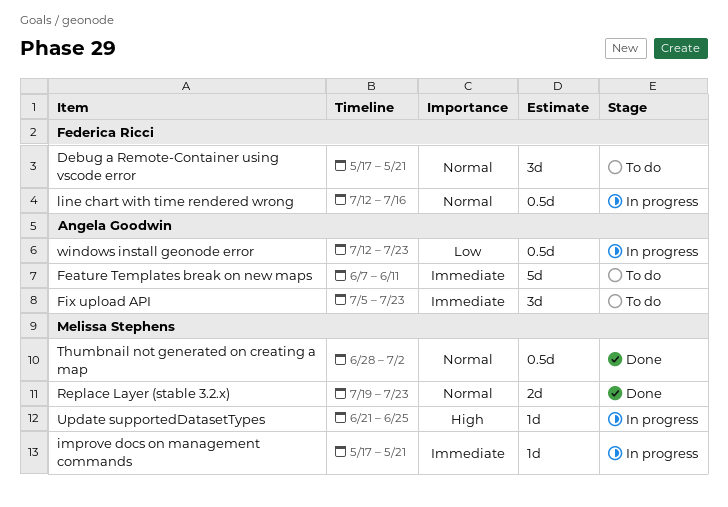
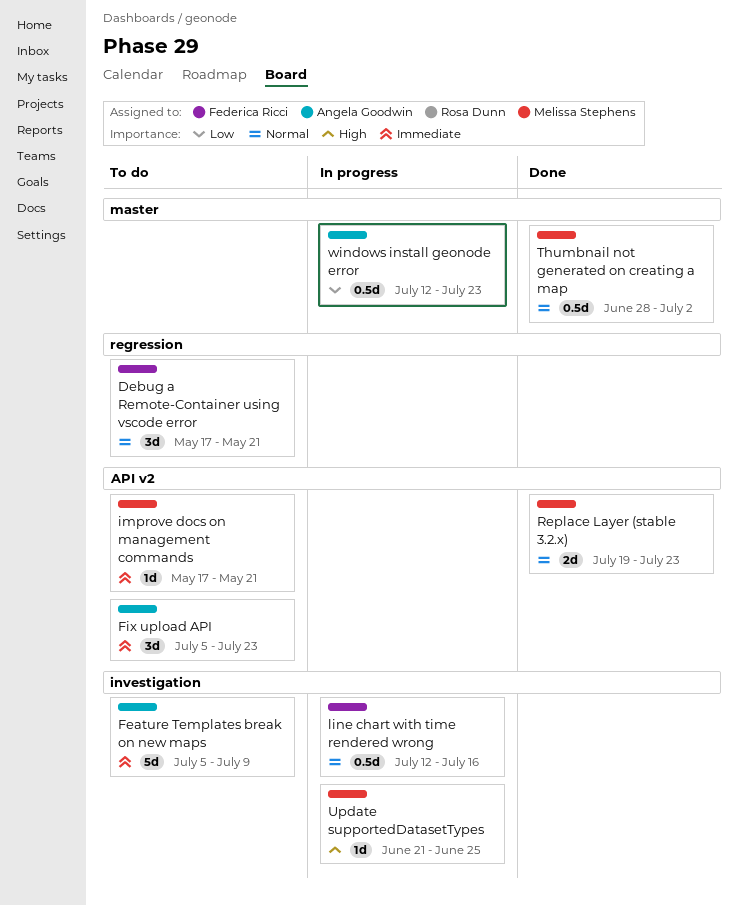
Feature Templates break on new maps, start: Jun 7 -> Jul 5
Feature Templates break on new maps, due: Jun 11 -> Jul 9
improve docs on management commands, status: In progress -> To do

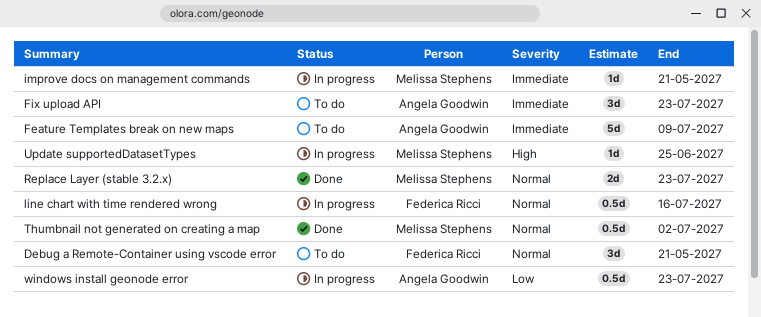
improve docs on management commands, status: To do -> In progress

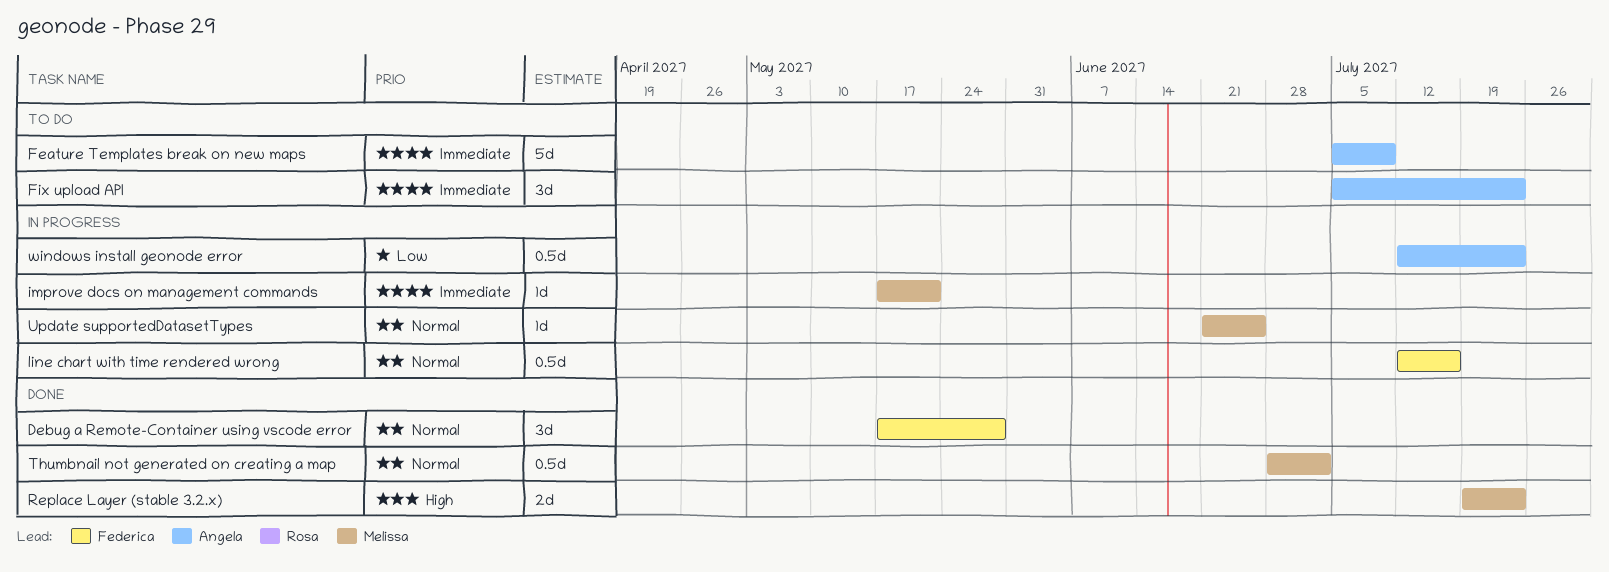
Debug a Remote-Container using vscode error, status: To do -> Done
Debug a Remote-Container using vscode error, due: May 21 -> May 28
Replace Layer (stable 3.2.x), priority: Normal -> High
Update supportedDatasetTypes, priority: High -> Normal

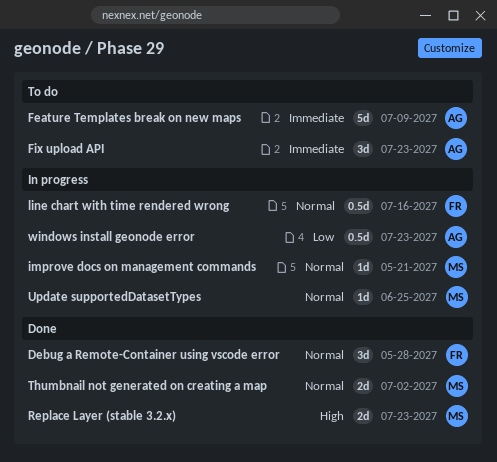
improve docs on management commands, priority: Immediate -> Normal
Thumbnail not generated on creating a map, estimate: 0.5d -> 2d

